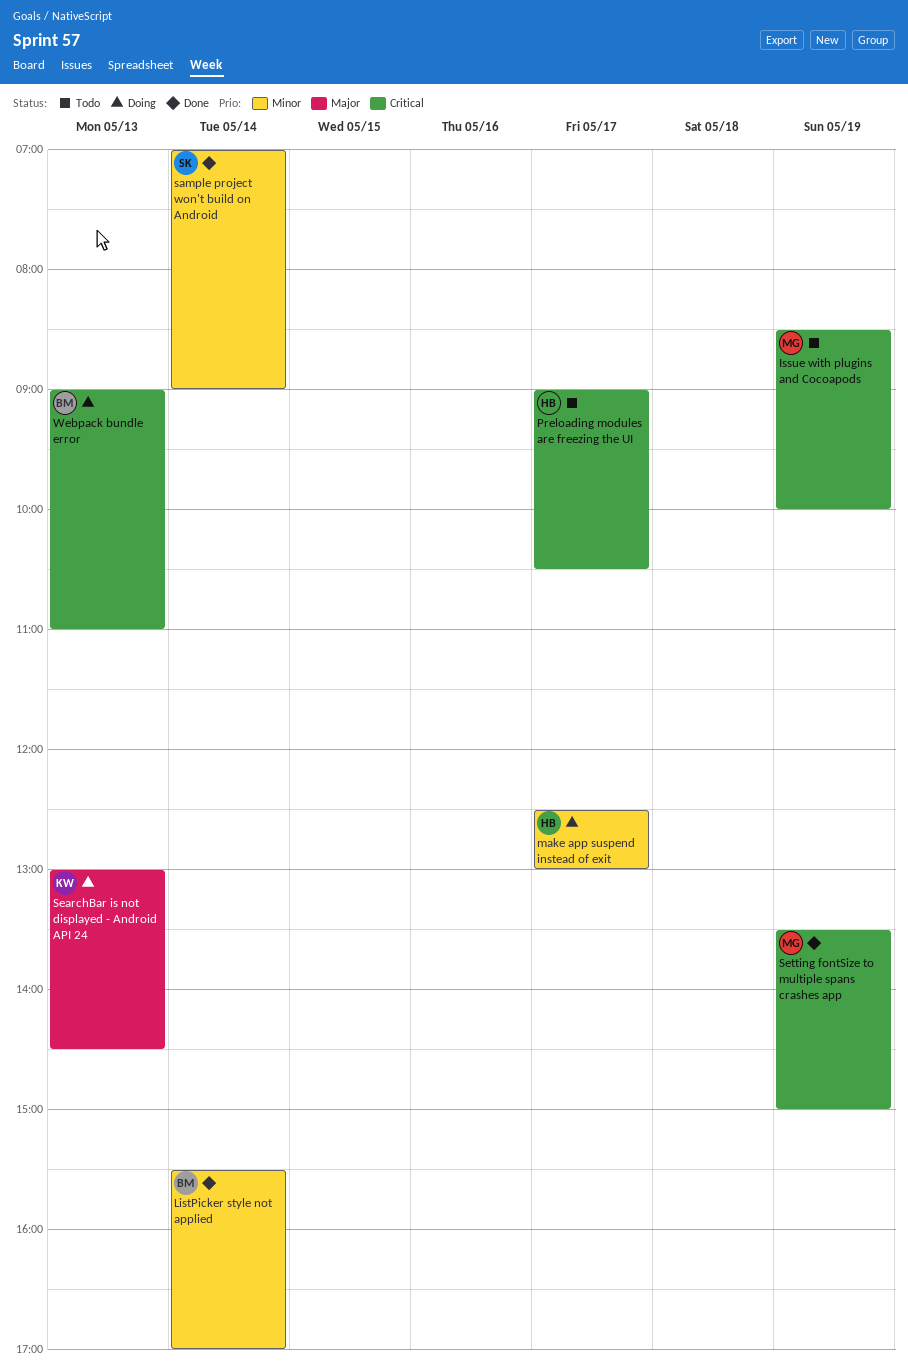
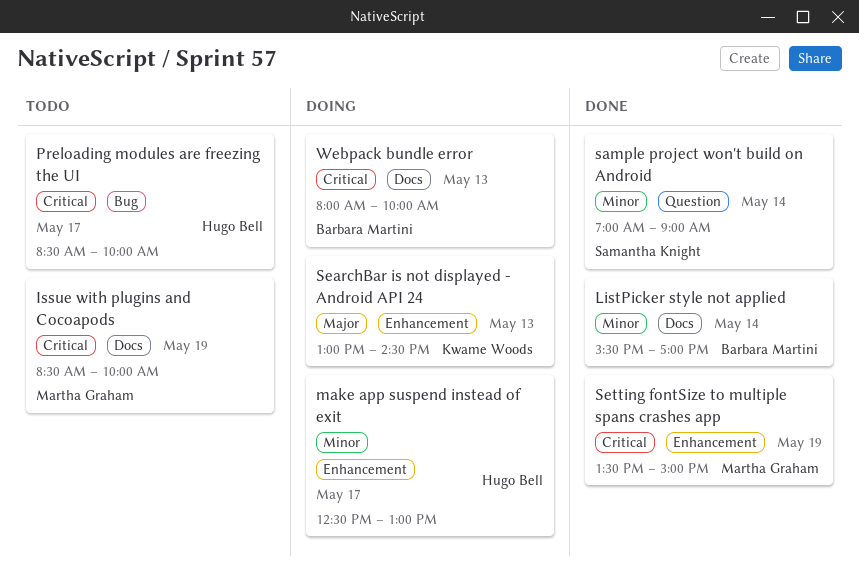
Preloading modules are freezing the UI, begins: 09:00 -> 08:30
Preloading modules are freezing the UI, ends: 10:30 -> 10:00
Webpack bundle error, begins: 09:00 -> 08:00
Webpack bundle error, ends: 11:00 -> 10:00

